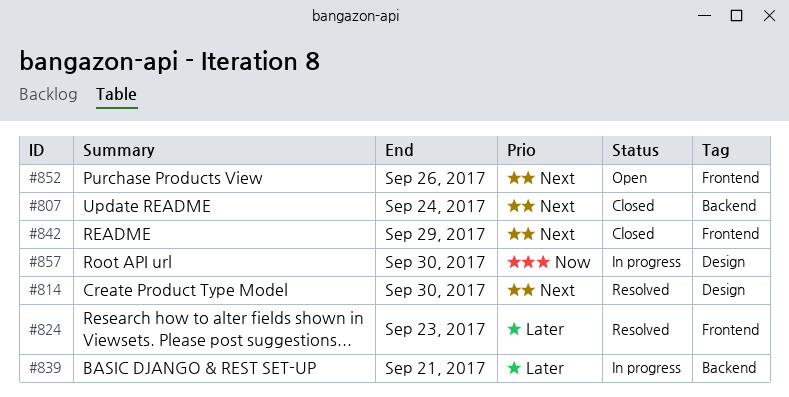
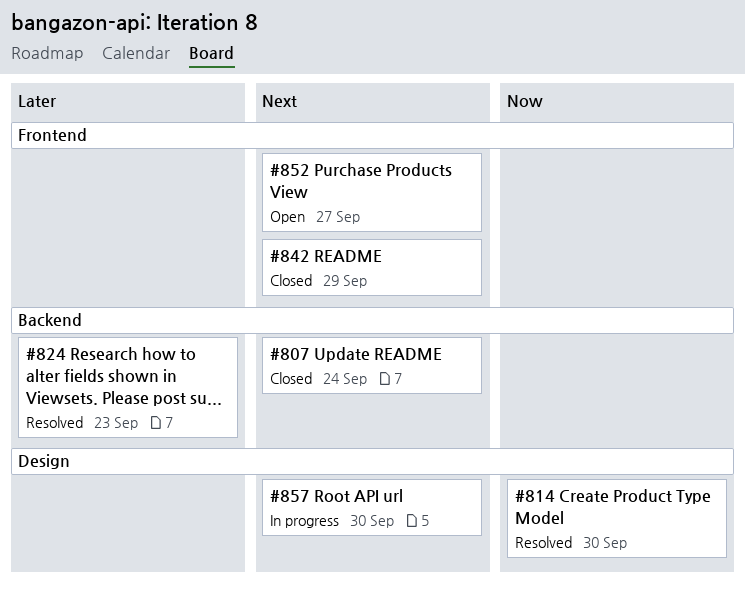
#814, priority: Next -> Now
#824, label: Frontend -> Backend
#839: present -> none
#852, due: Sep 26 -> Sep 27
#857, priority: Now -> Next

